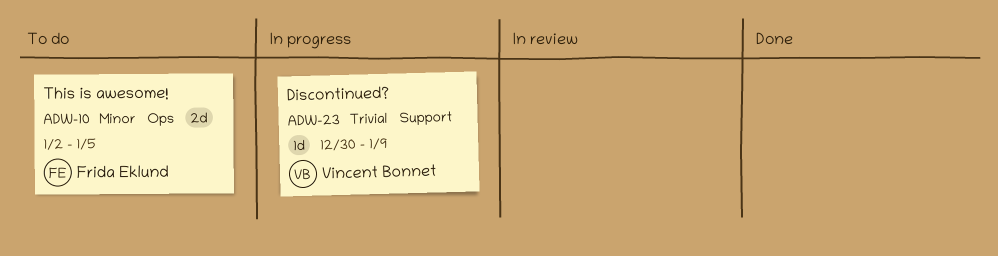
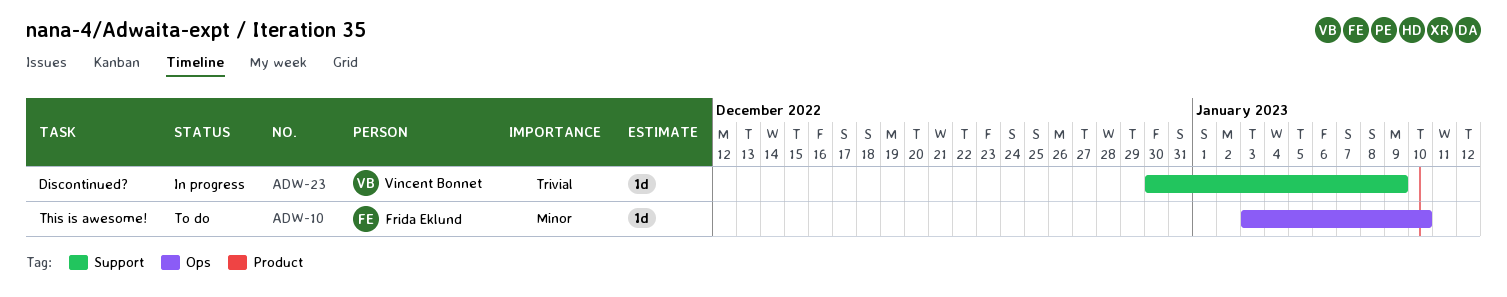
ADW-10, estimate: 2d -> 1d
ADW-10, start: Jan 2 -> Jan 3
ADW-10, due: Jan 5 -> Jan 10

